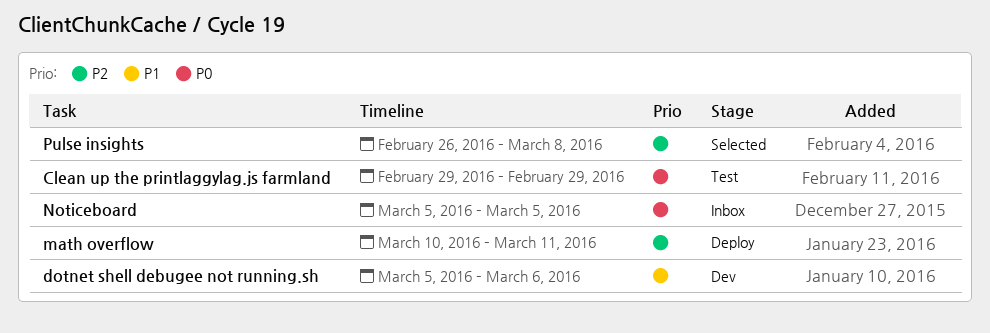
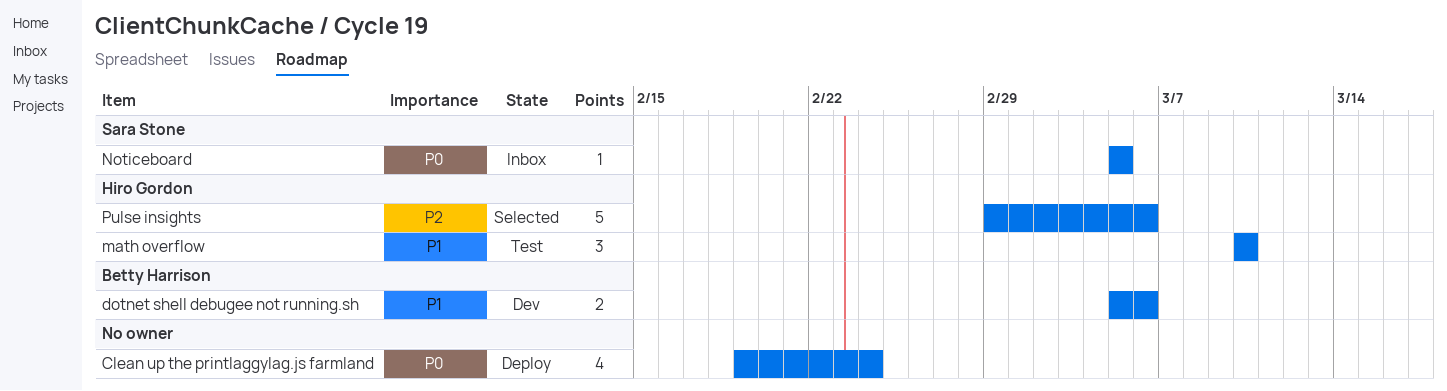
Clean up the printlaggylag.js farmland, status: Test -> Deploy
Clean up the printlaggylag.js farmland, start: Feb 29 -> Feb 19
Clean up the printlaggylag.js farmland, due: Feb 29 -> Feb 24
math overflow, status: Deploy -> Test
math overflow, priority: P2 -> P1
math overflow, due: Mar 11 -> Mar 10
Pulse insights, start: Feb 26 -> Feb 29
Pulse insights, due: Mar 8 -> Mar 6

